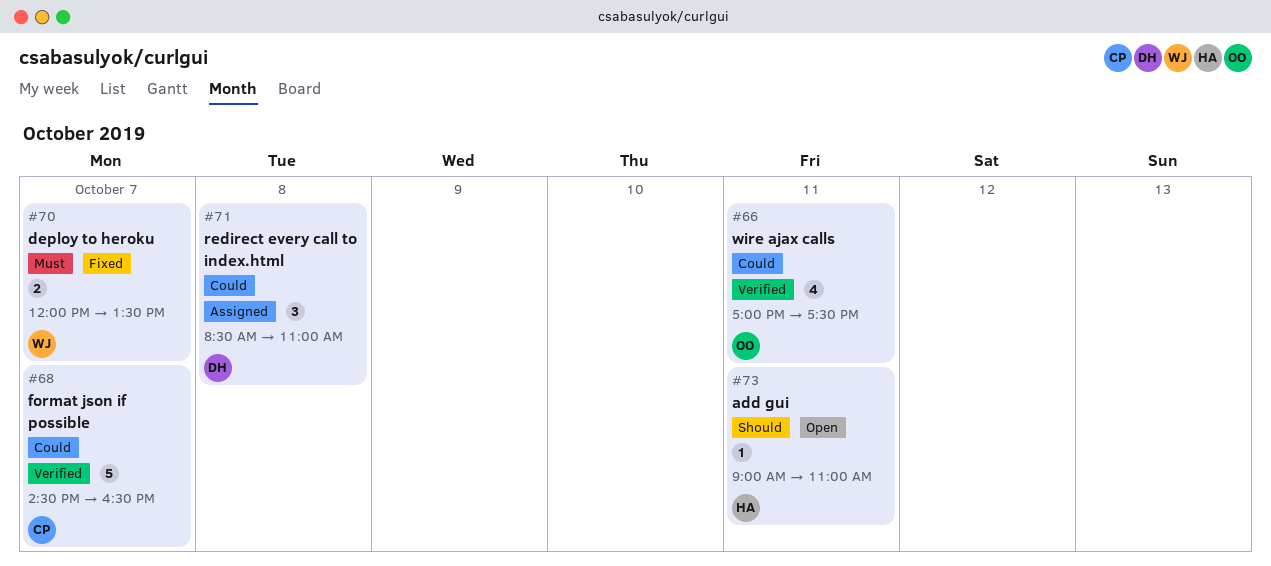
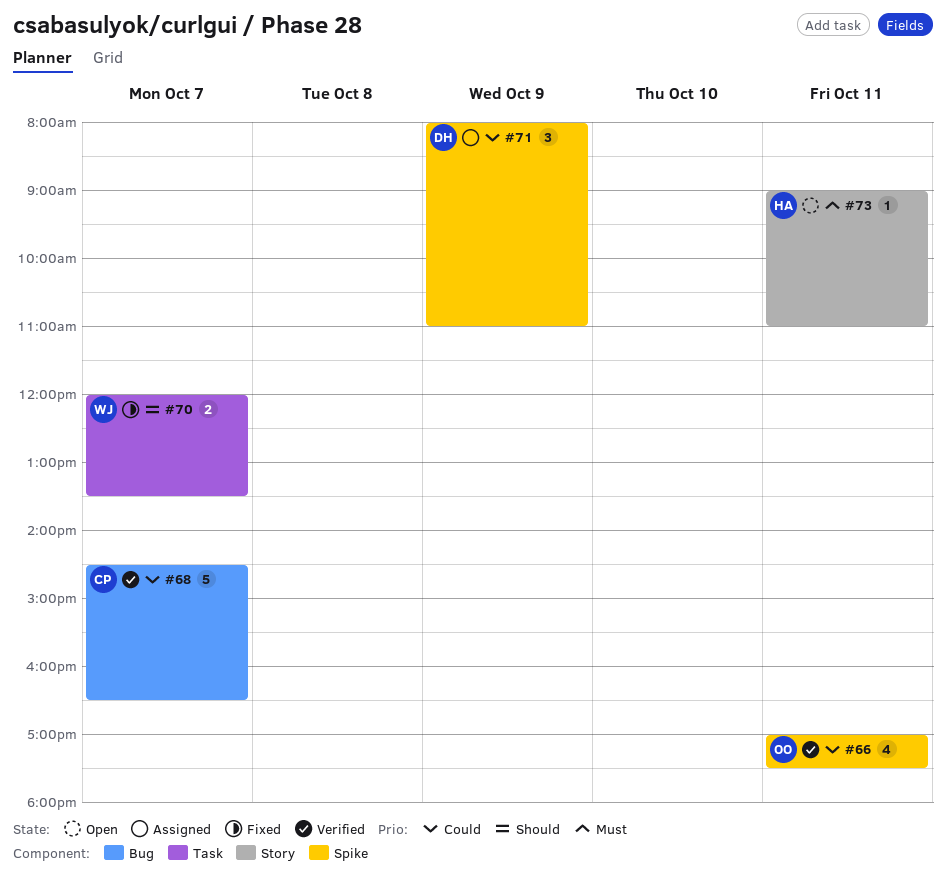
#70, priority: Must -> Should
#71, day: Oct 8 -> Oct 9
#71, begins: 08:30 -> 08:00
#73, priority: Should -> Must

